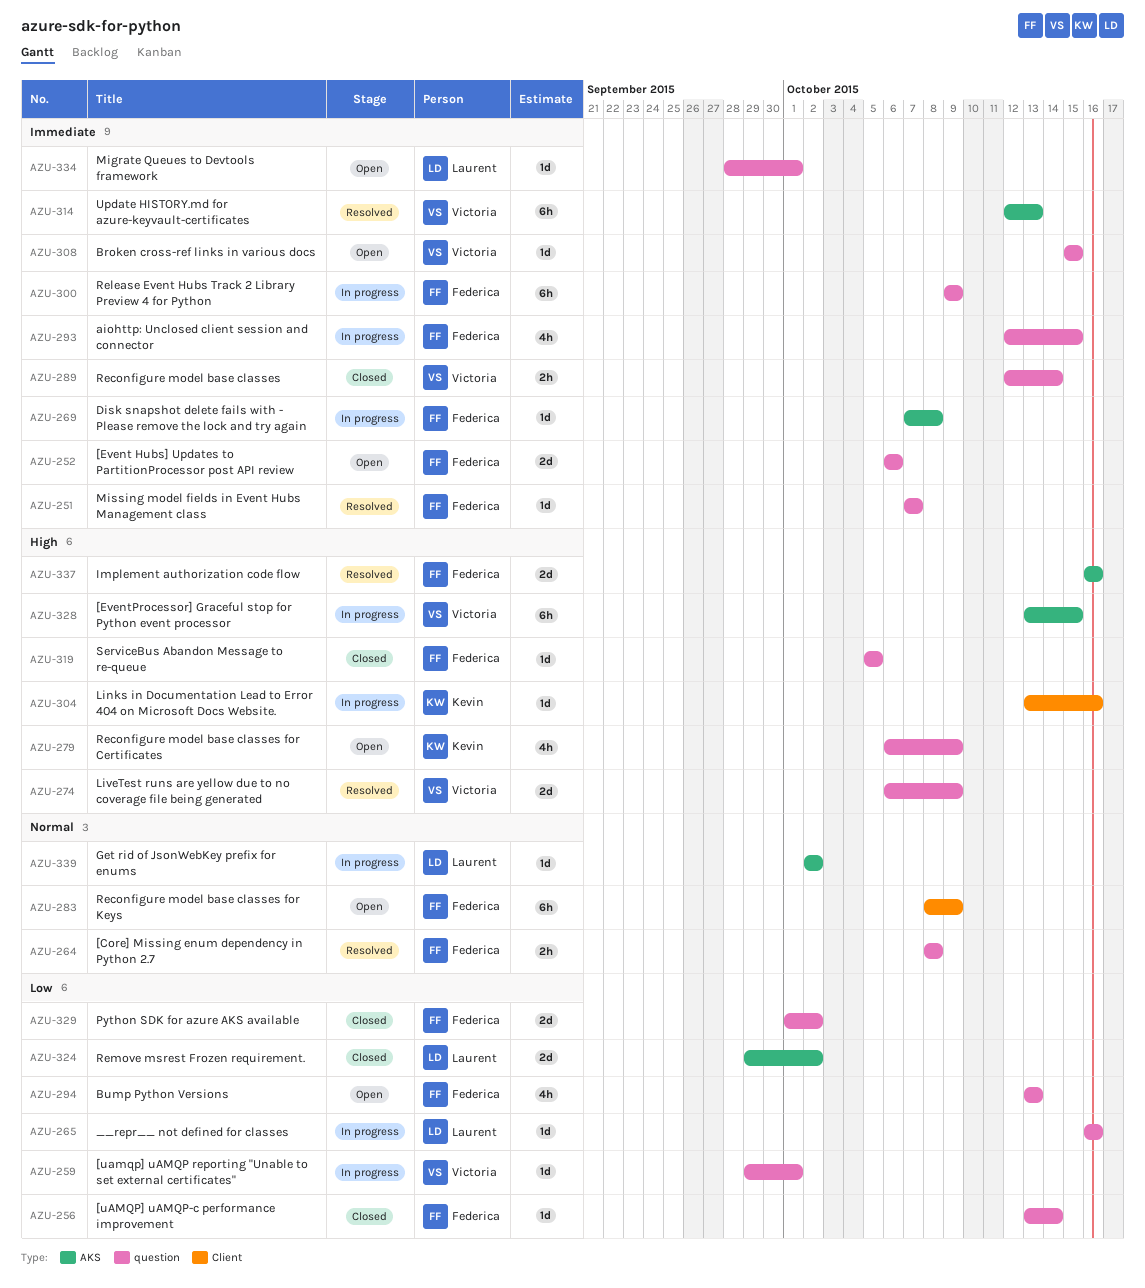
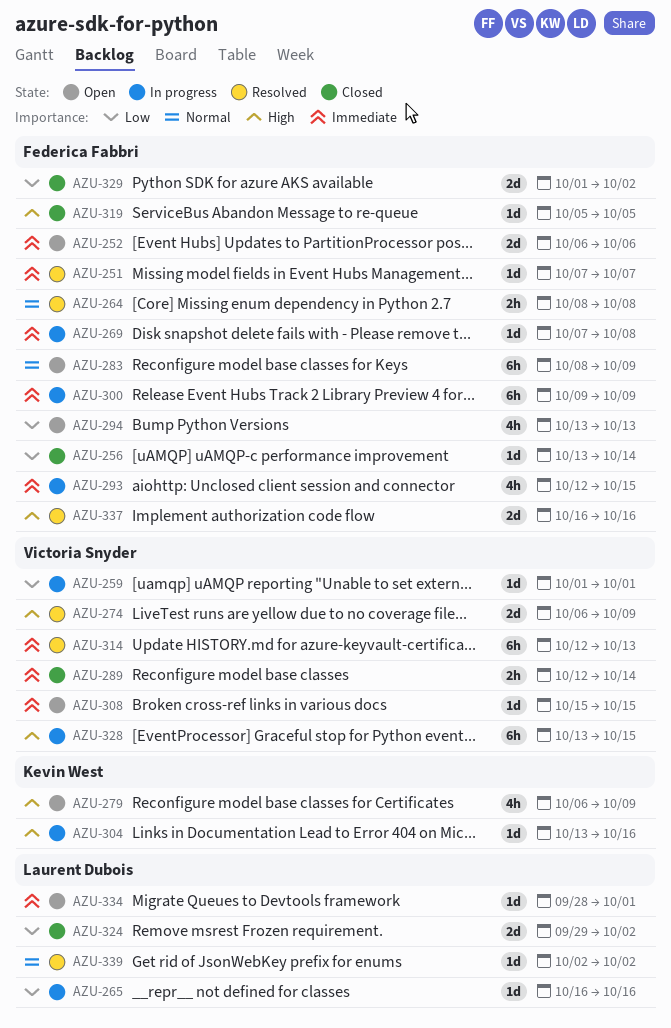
AZU-259, start: Sep 29 -> Oct 1
AZU-339, status: In progress -> Resolved

